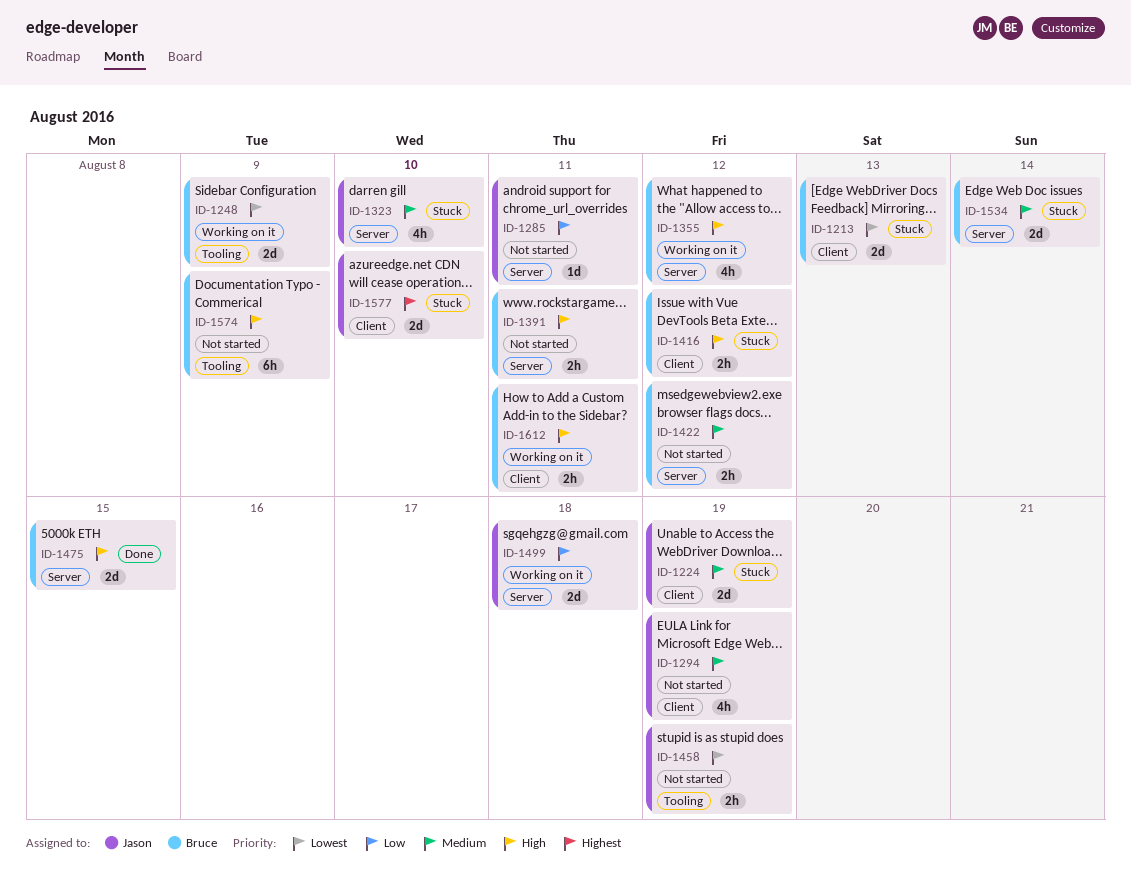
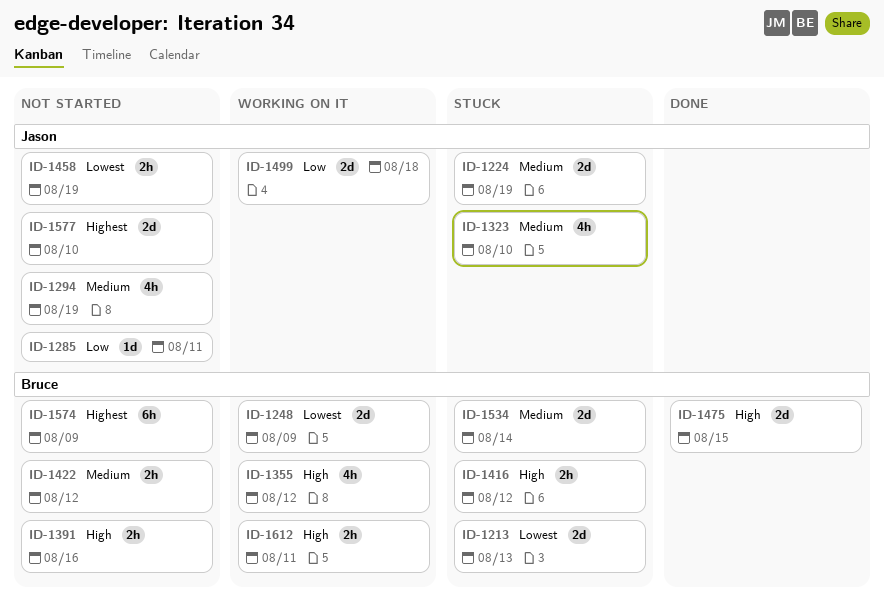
ID-1391, due: Aug 11 -> Aug 16
ID-1574, priority: High -> Highest
ID-1577, status: Stuck -> Not started

